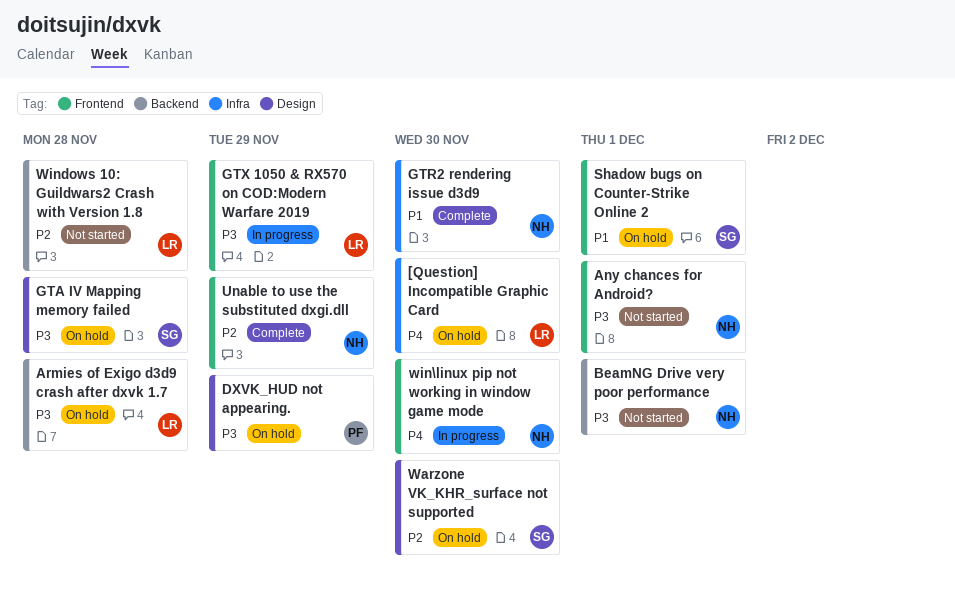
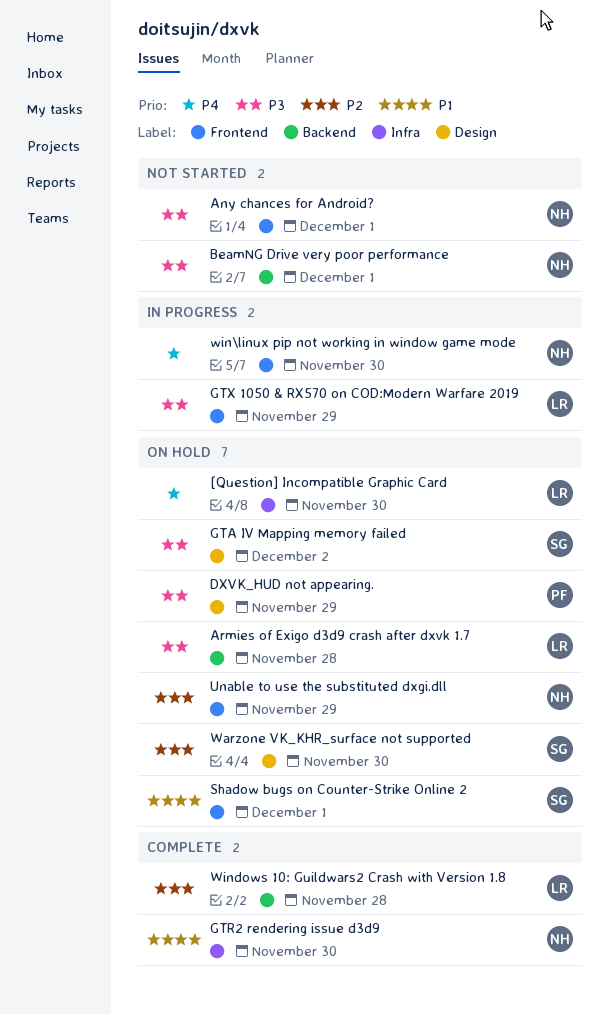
GTA IV Mapping memory failed, due: Nov 28 -> Dec 2
Unable to use the substituted dxgi.dll, status: Complete -> On hold
Windows 10: Guildwars2 Crash with Version 1.8, status: Not started -> Complete

